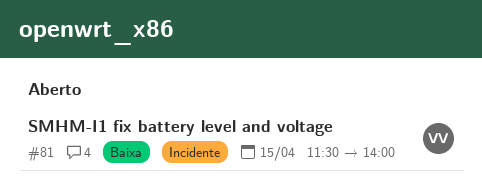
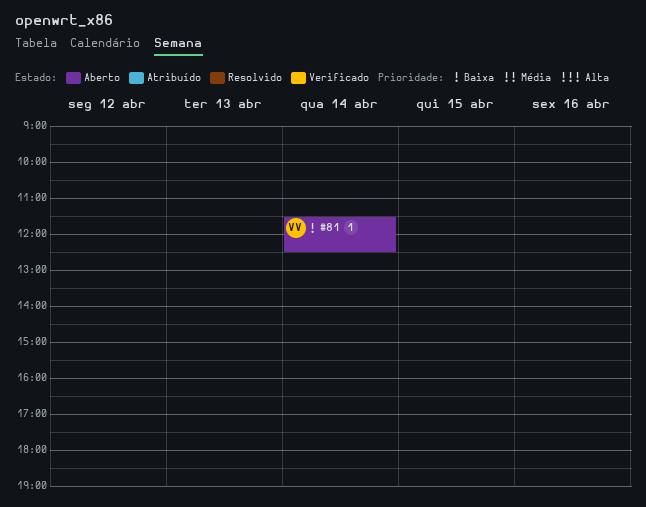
#81, day: Apr 15 -> Apr 14
#81, ends: 14:00 -> 12:30

